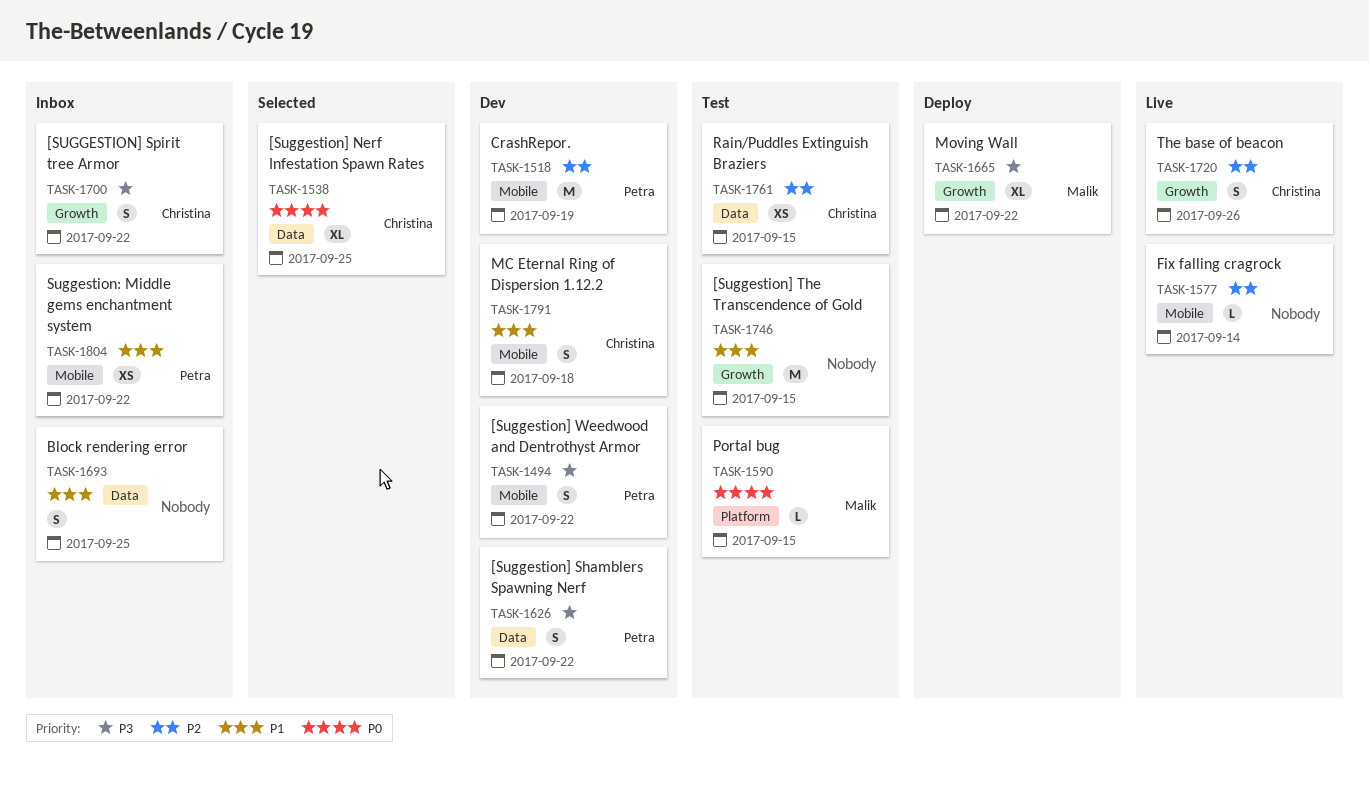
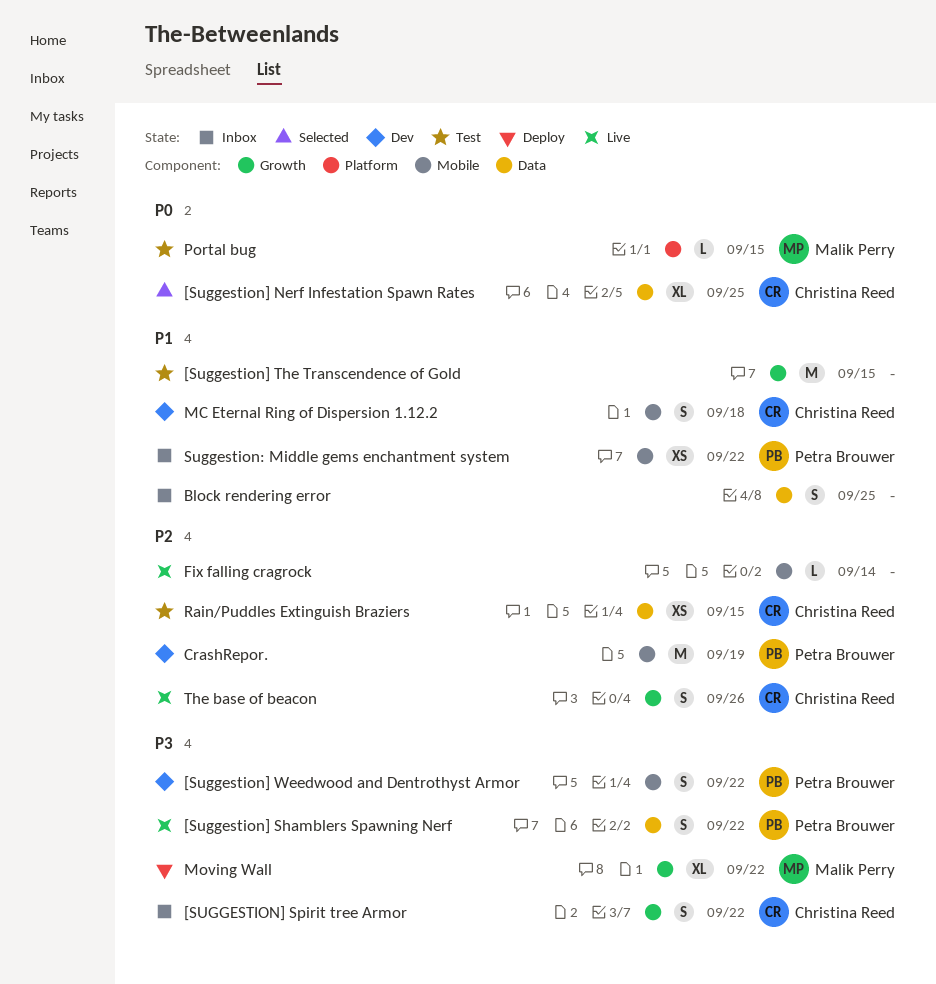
[Suggestion] Shamblers Spawning Nerf, status: Dev -> Live

